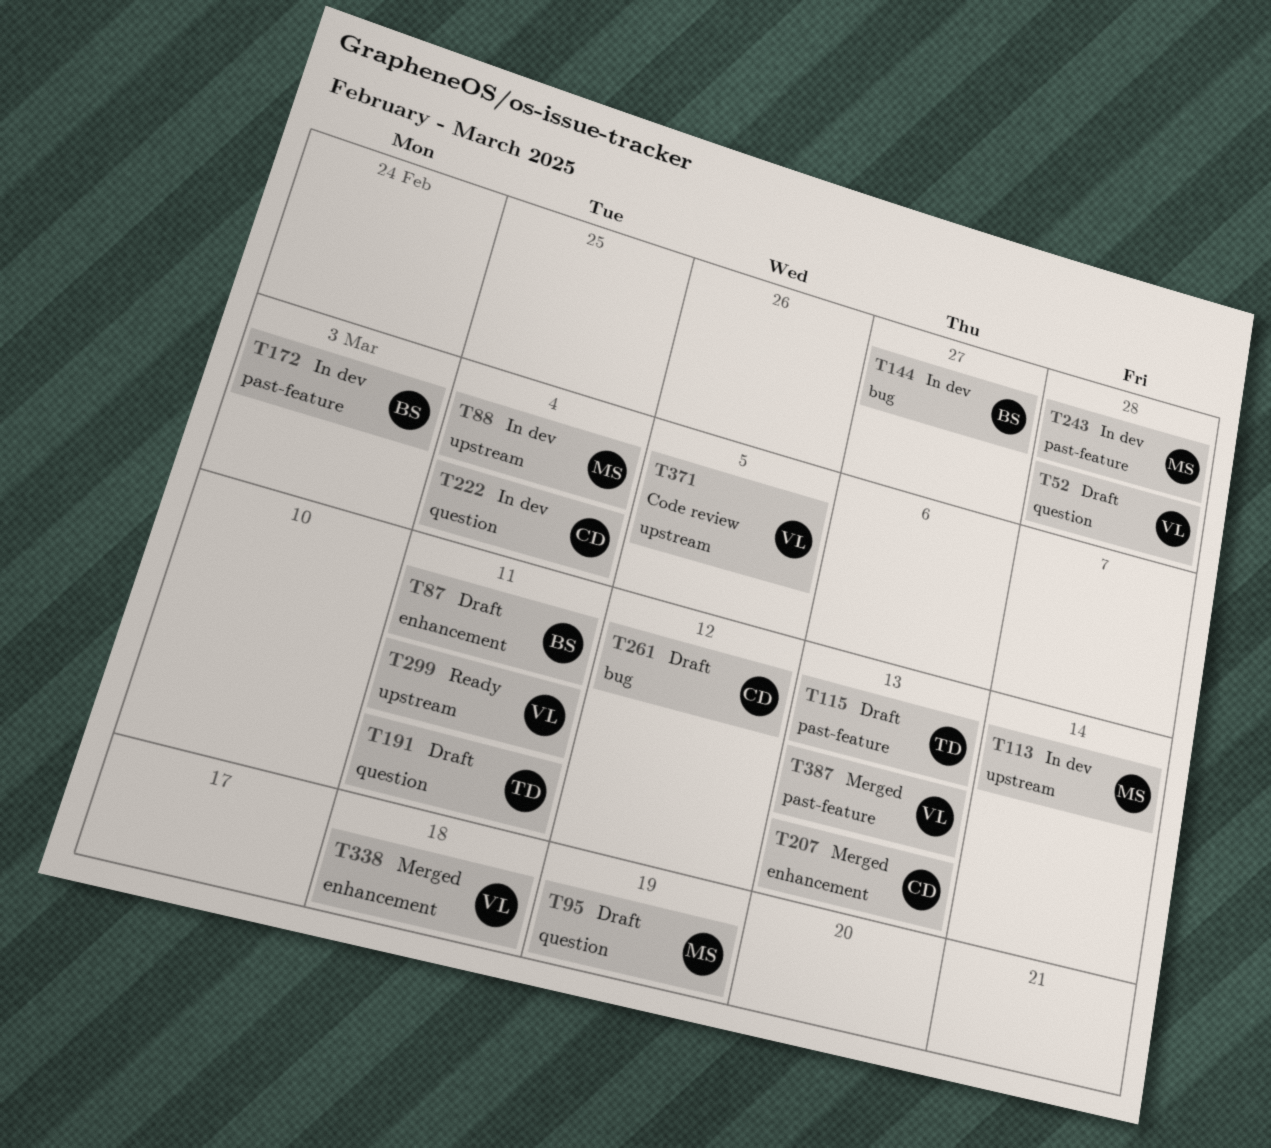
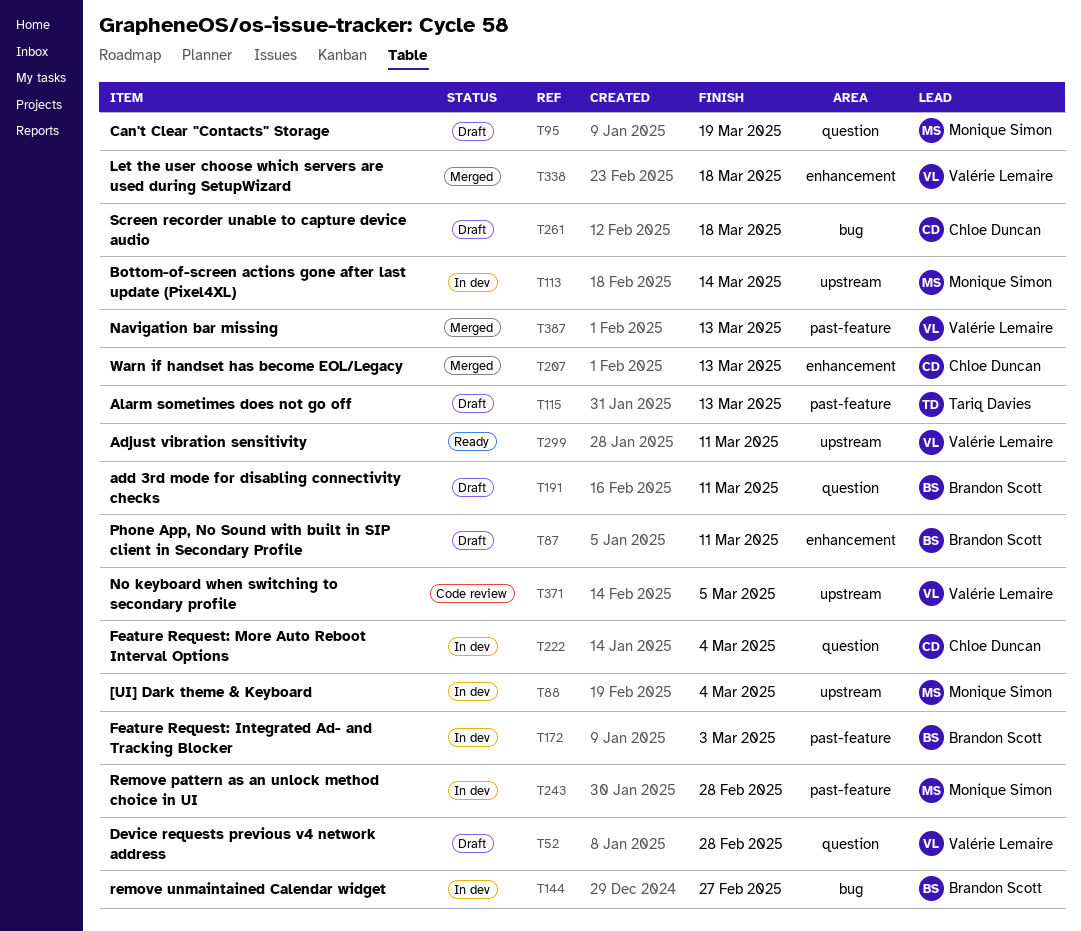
T191, owner: Tariq Davies -> Brandon Scott
T261, due: Mar 12 -> Mar 18

